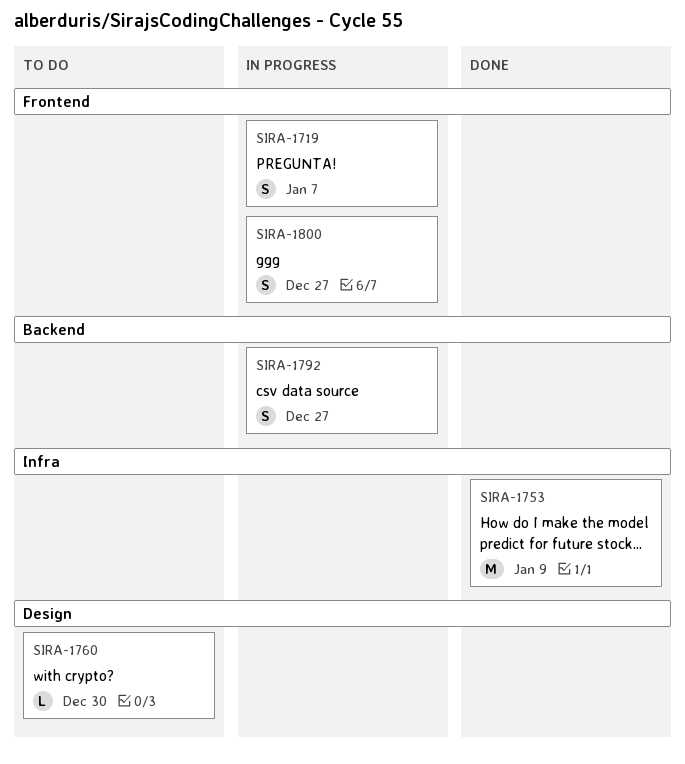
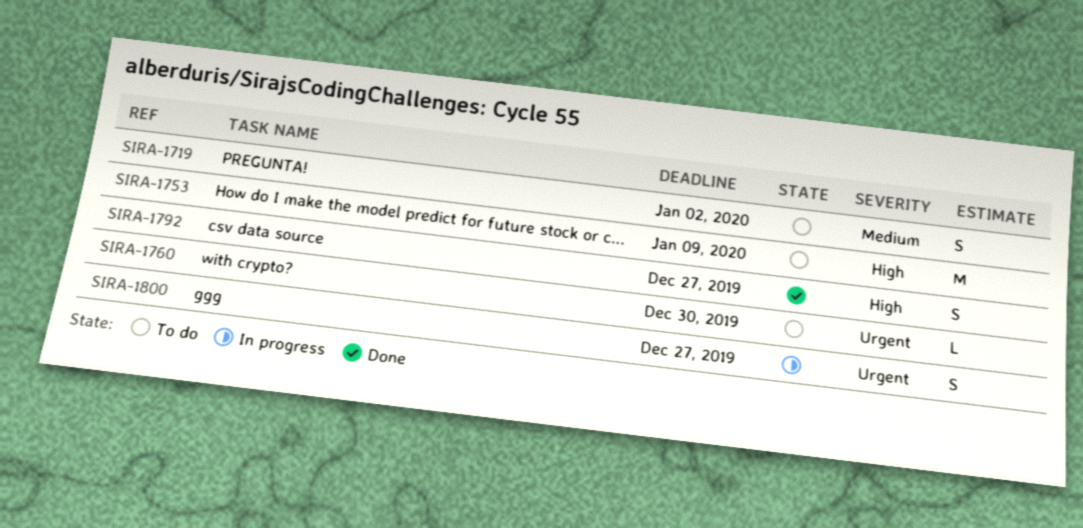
SIRA-1719, status: In progress -> To do
SIRA-1719, due: Jan 7 -> Jan 2
SIRA-1753, status: Done -> To do
SIRA-1792, status: In progress -> Done

